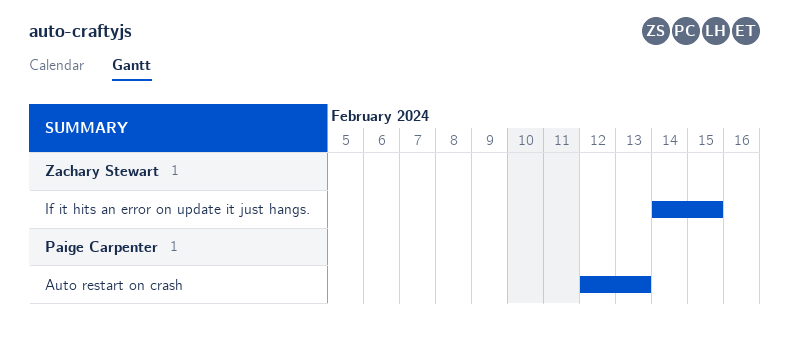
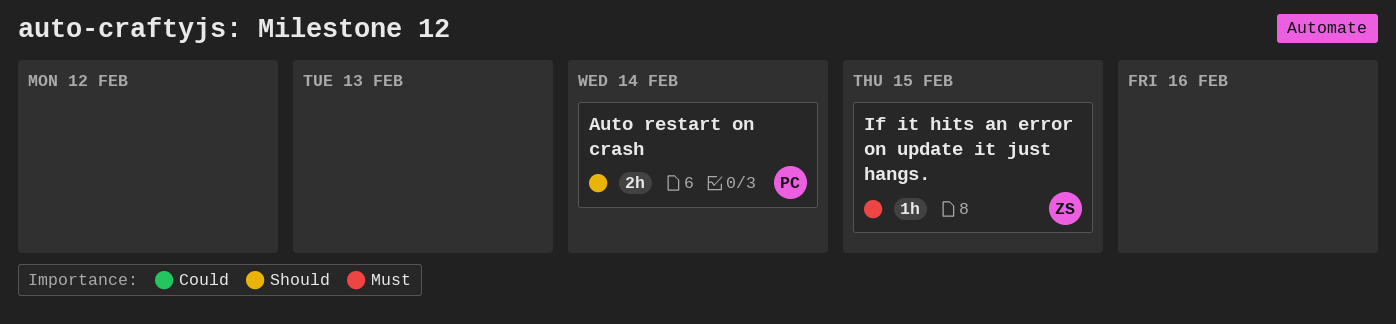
Auto restart on crash, due: Feb 13 -> Feb 14

